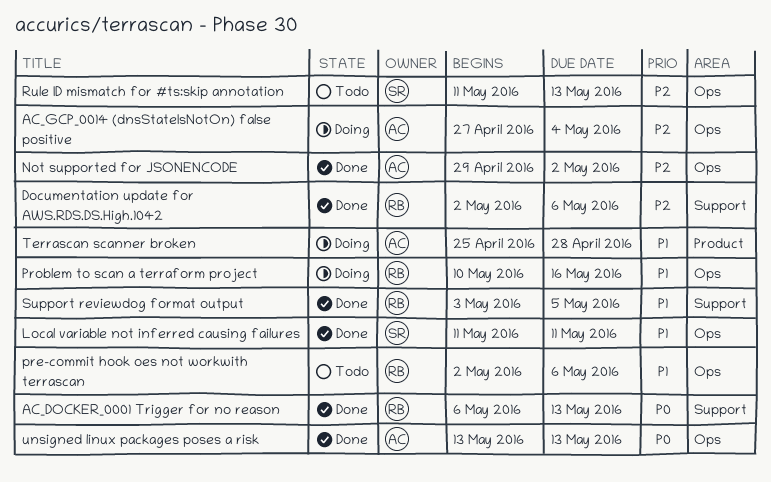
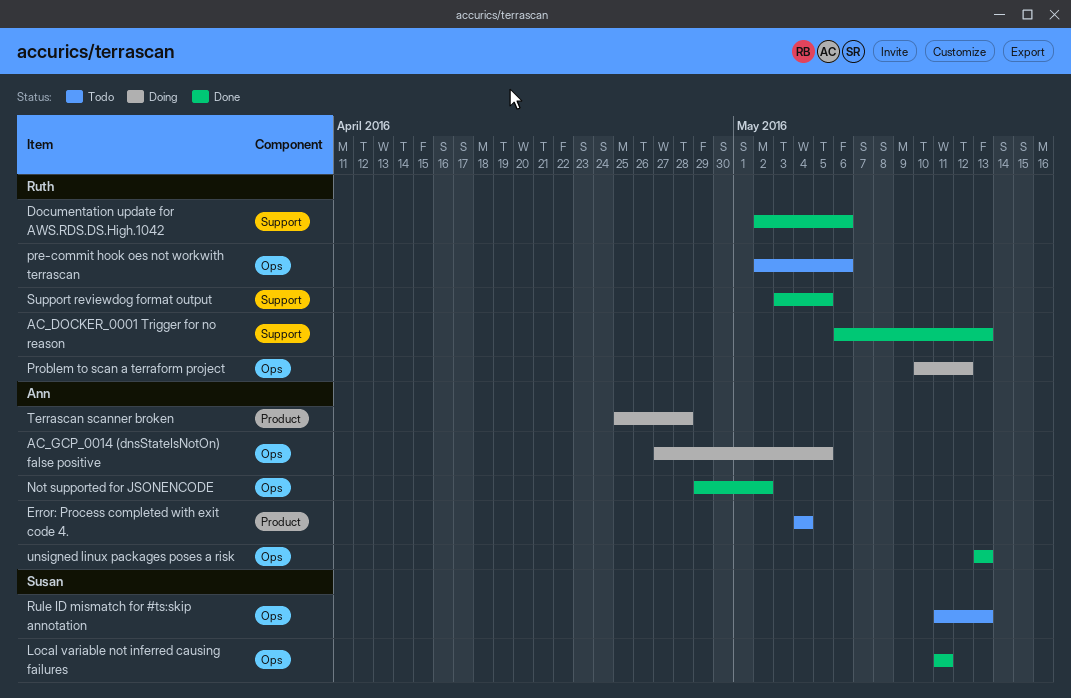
AC_GCP_0014 (dnsStateIsNotOn) false positive, due: May 4 -> May 5
Error: Process completed with exit code 4.: none -> present
Problem to scan a terraform project, due: May 16 -> May 12

